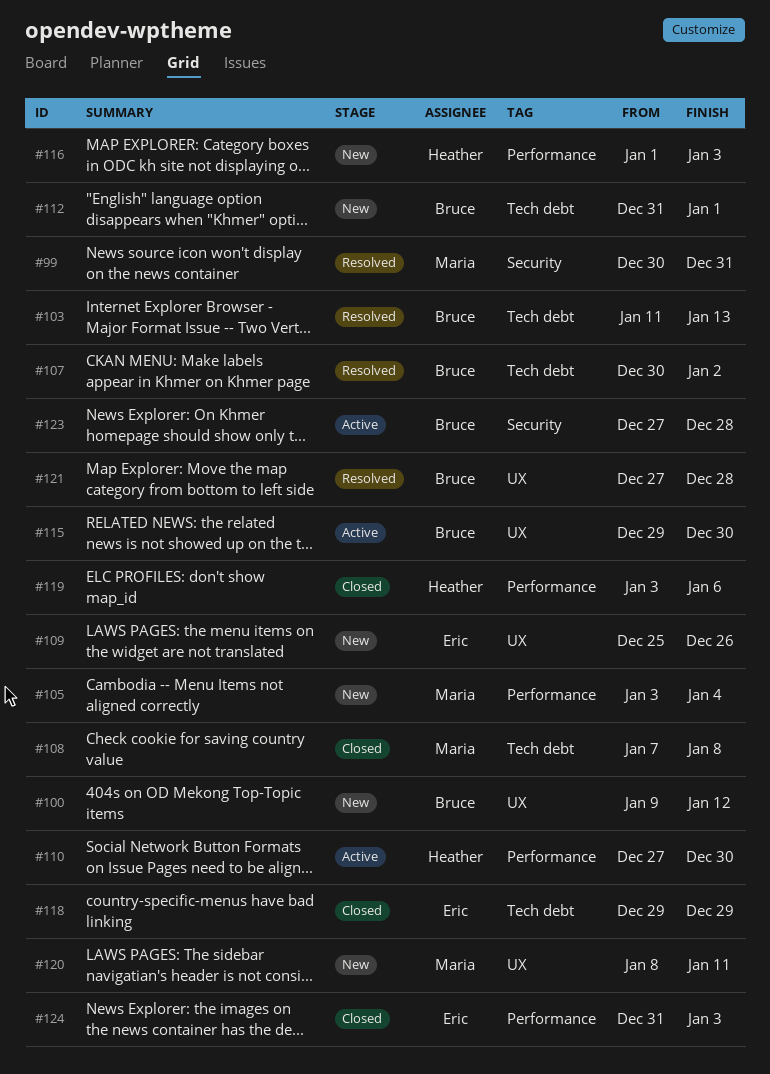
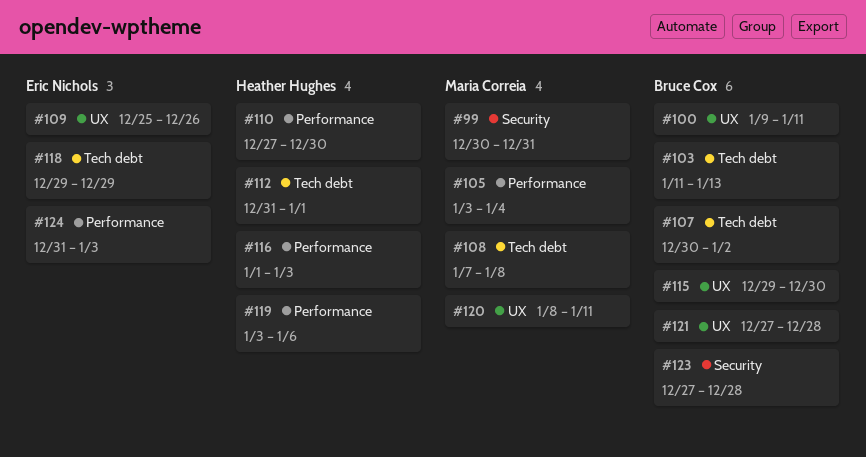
#100, due: Jan 12 -> Jan 11
#112, owner: Bruce Cox -> Heather Hughes

